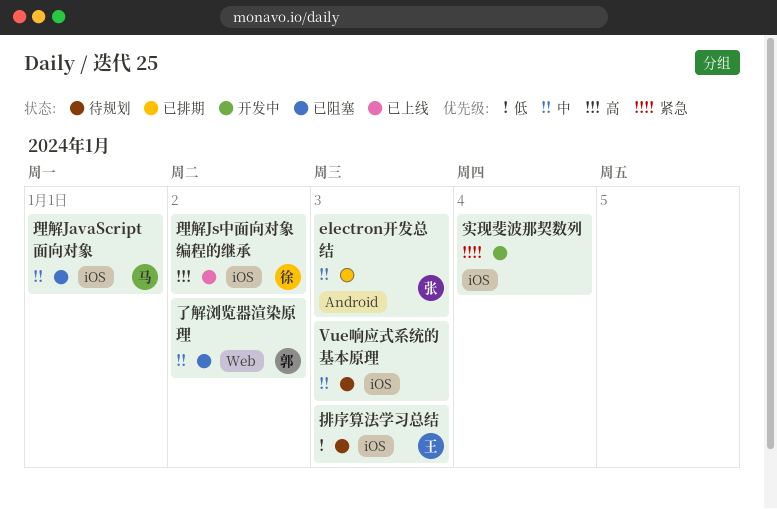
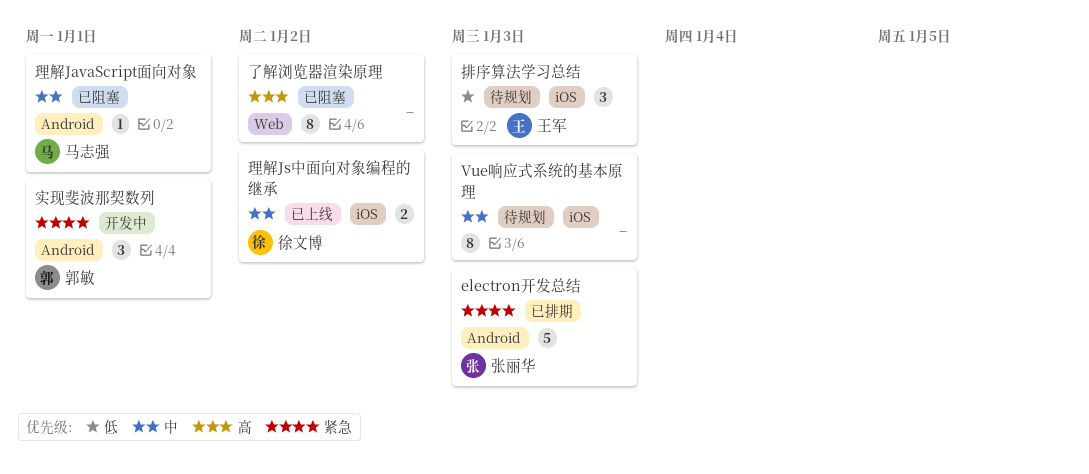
electron开发总结, priority: 中 -> 紧急
了解浏览器渲染原理, owner: 郭敏 -> none
了解浏览器渲染原理, priority: 中 -> 高
实现斐波那契数列, owner: none -> 郭敏
实现斐波那契数列, label: iOS -> Android
实现斐波那契数列, due: Jan 4 -> Jan 1
理解JavaScript面向对象, label: iOS -> Android
理解Js中面向对象编程的继承, priority: 高 -> 中

